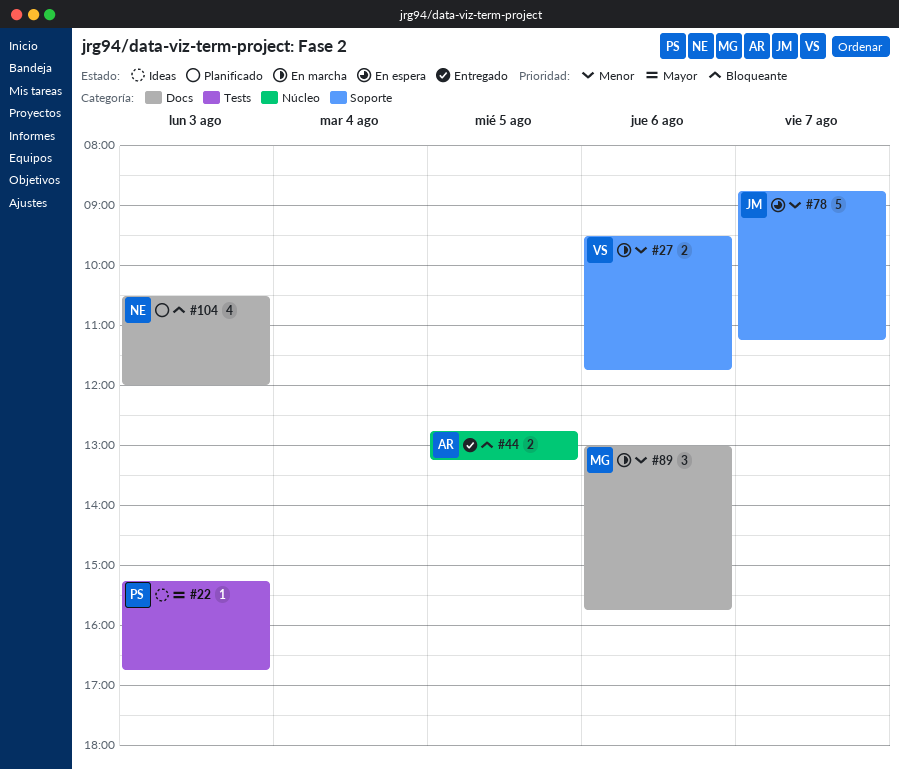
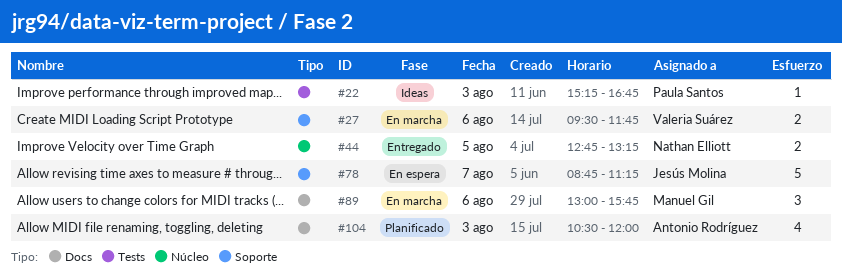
#44, owner: Antonio Rodríguez -> Nathan Elliott
#104, owner: Nathan Elliott -> Antonio Rodríguez

